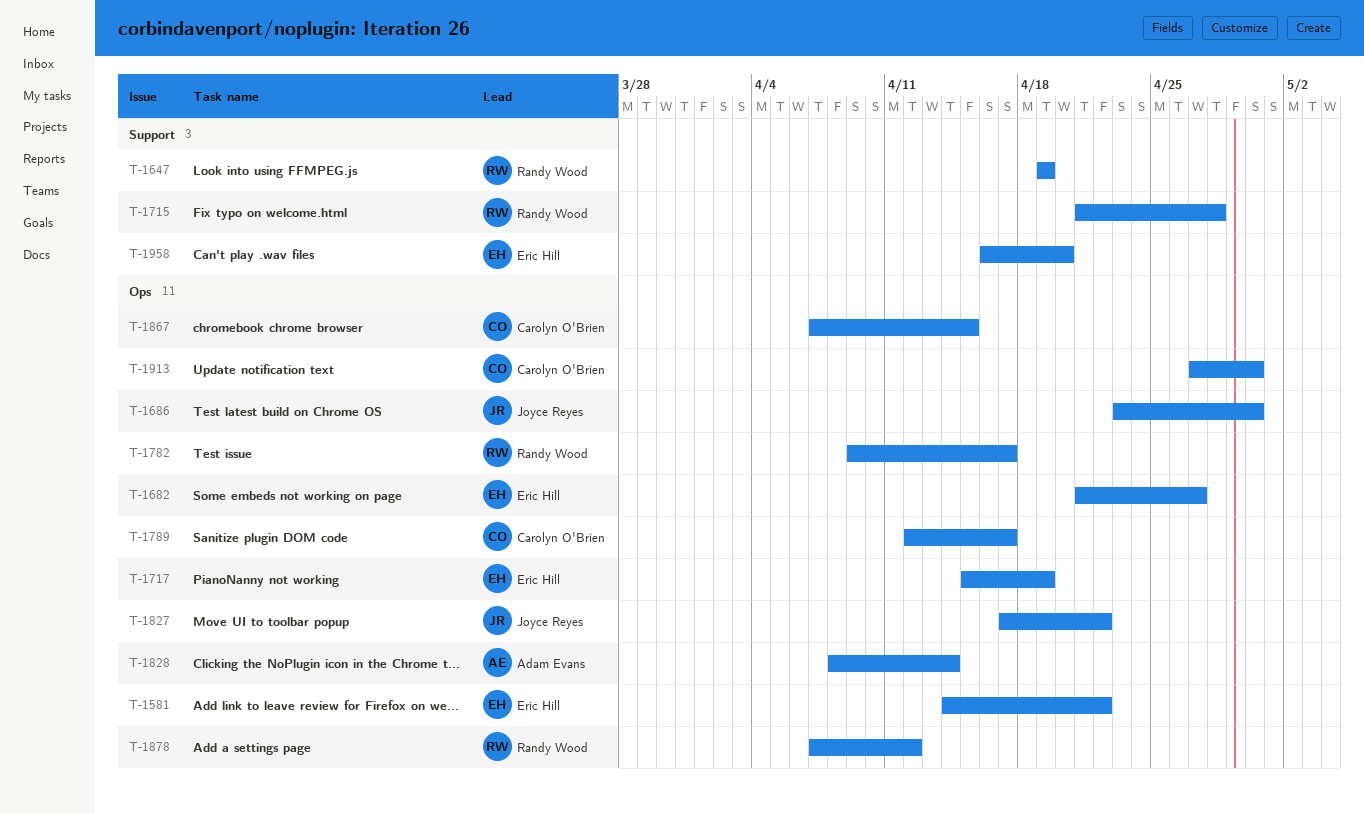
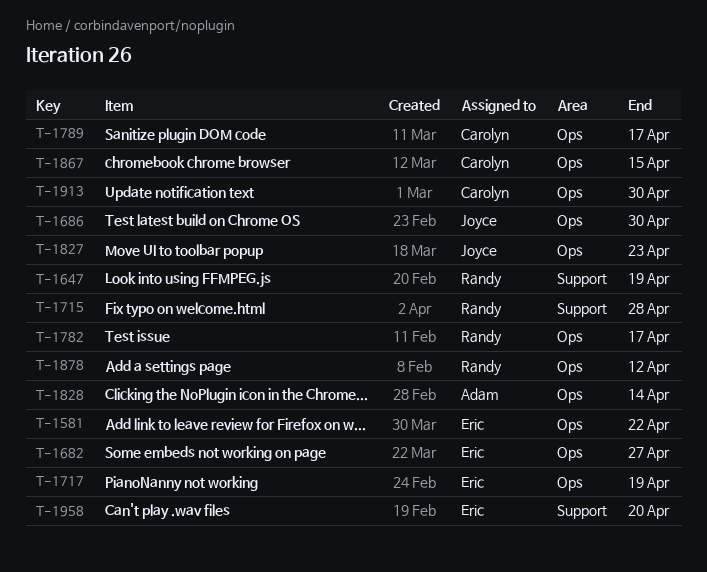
T-1827, due: Apr 22 -> Apr 23

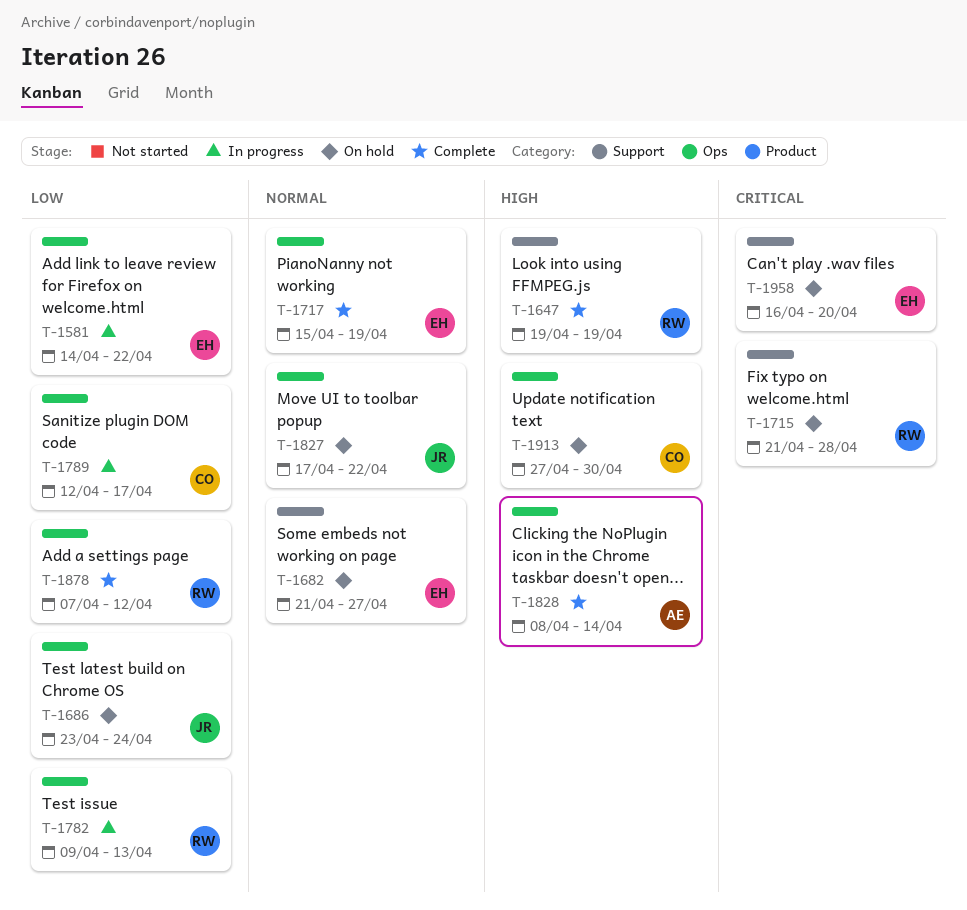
T-1682, label: Ops -> Support
T-1686, due: Apr 30 -> Apr 24
T-1782, due: Apr 17 -> Apr 13
T-1827, due: Apr 23 -> Apr 22
T-1867: present -> none

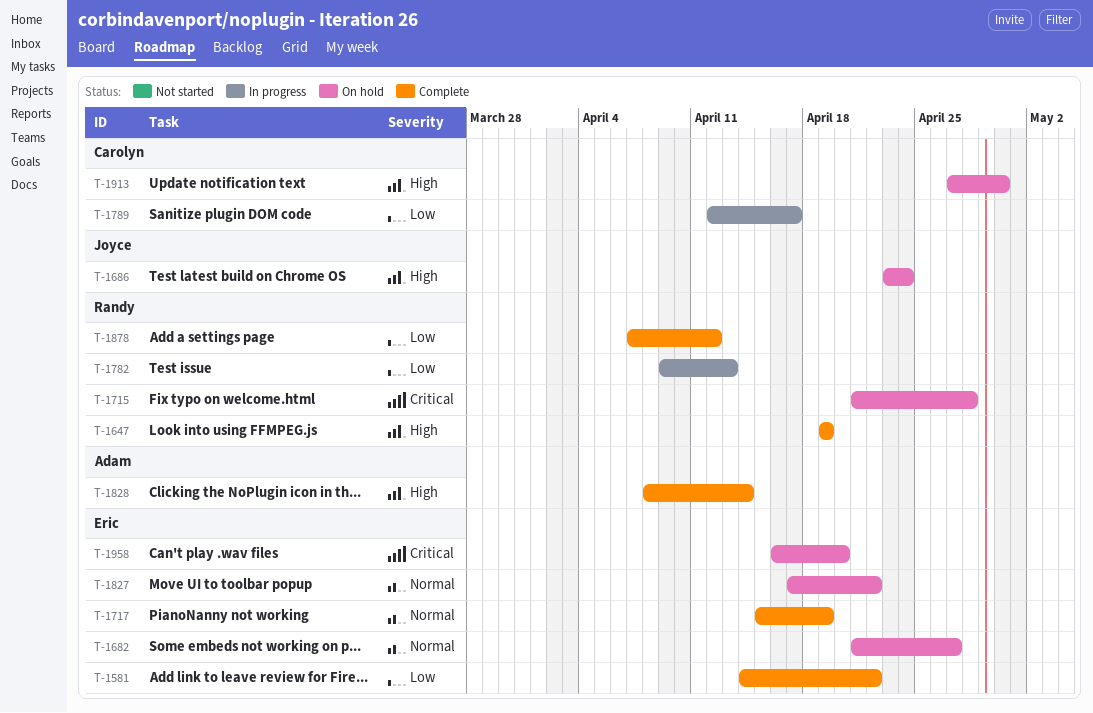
T-1581, status: In progress -> Complete
T-1686, priority: Low -> High
T-1827, owner: Joyce -> Eric

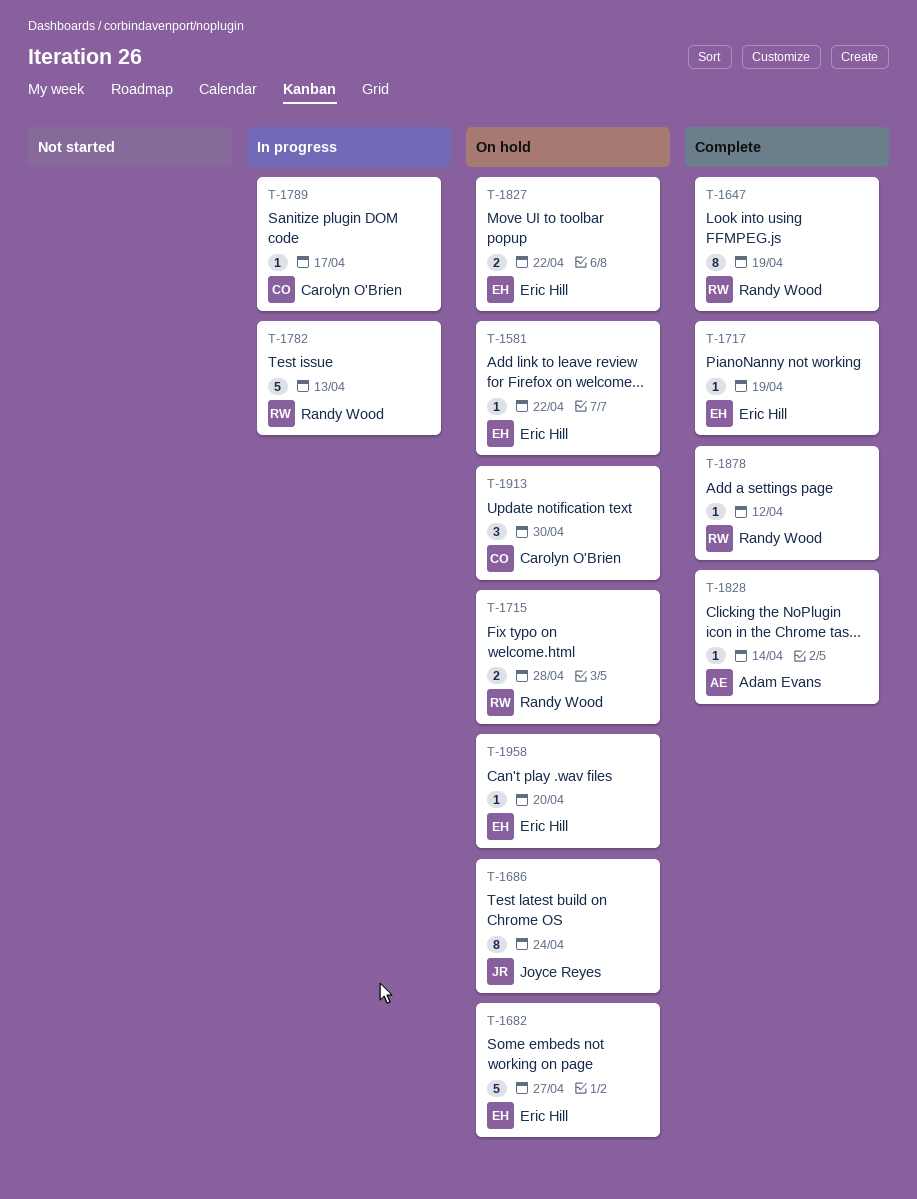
T-1581, status: Complete -> On hold

